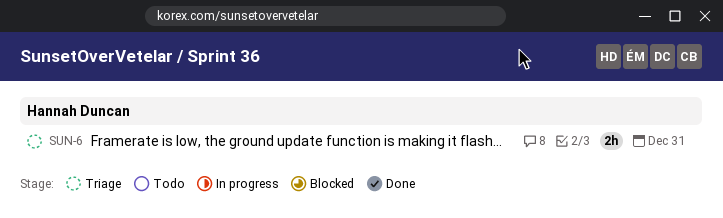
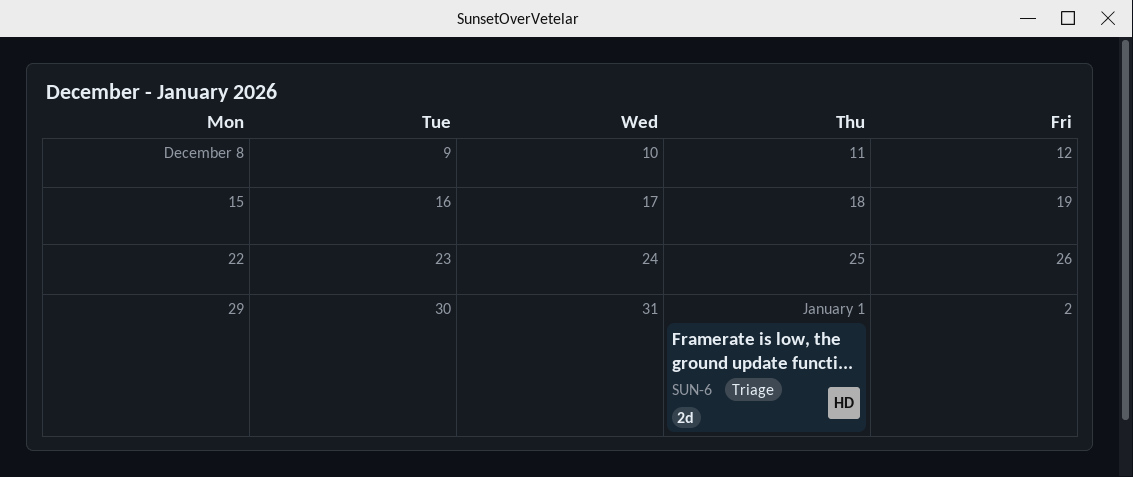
SUN-6, estimate: 2h -> 2d
SUN-6, due: Dec 31 -> Jan 1

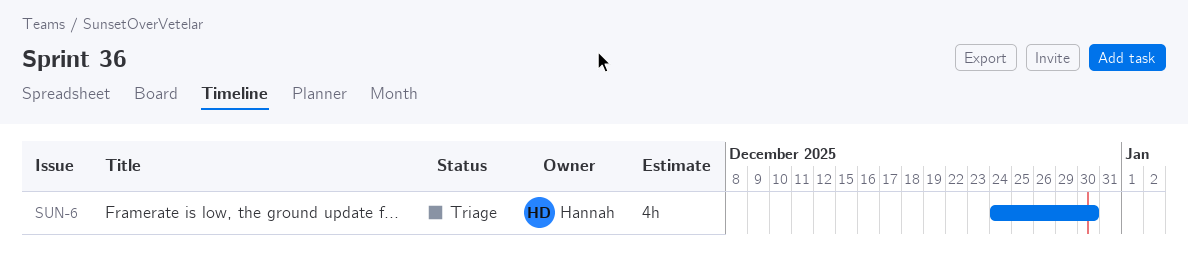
SUN-6, estimate: 2d -> 4h
SUN-6, due: Jan 1 -> Dec 30

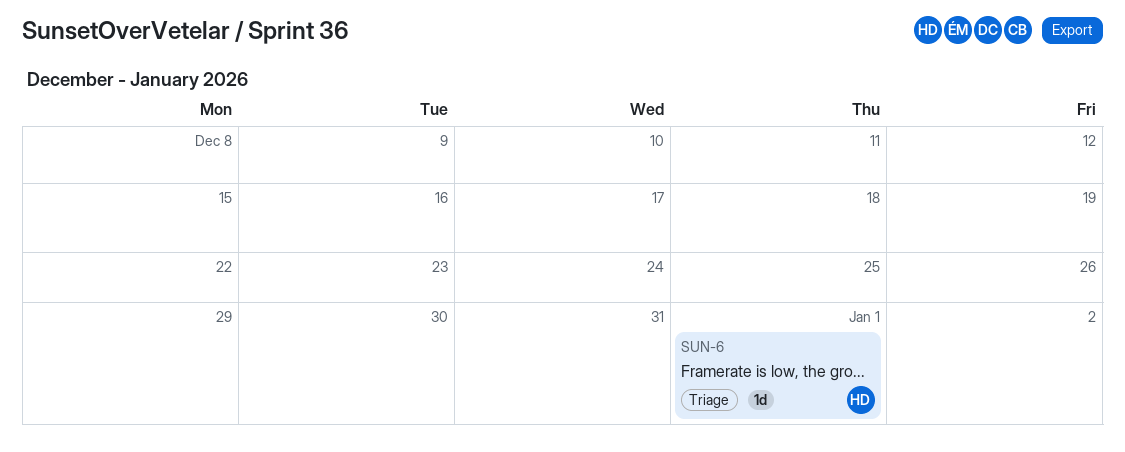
SUN-6, estimate: 4h -> 1d
SUN-6, due: Dec 30 -> Jan 1

